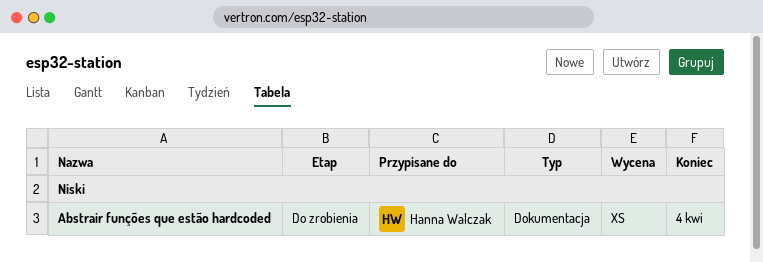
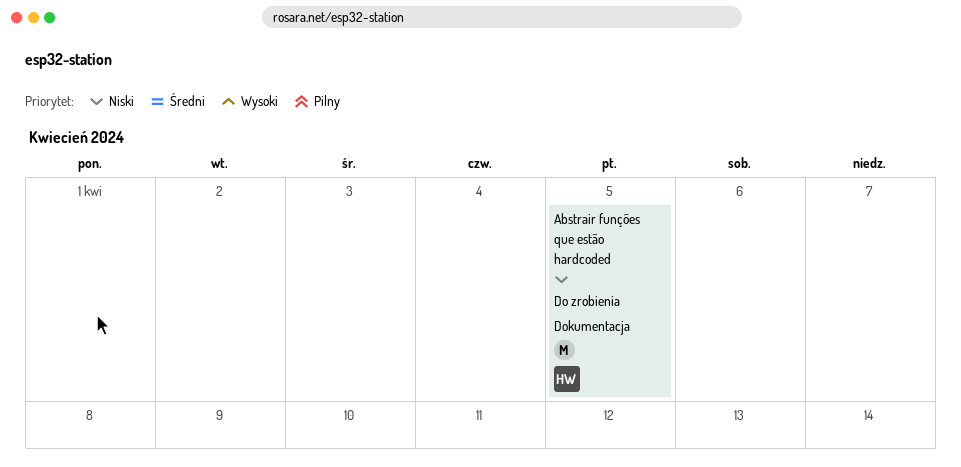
Abstrair funções que estão hardcoded, estimate: XS -> M
Abstrair funções que estão hardcoded, due: Apr 4 -> Apr 5

